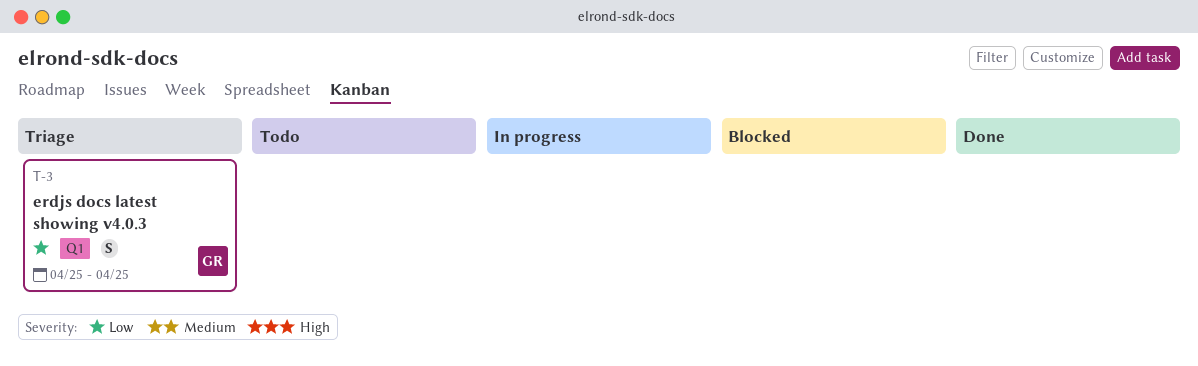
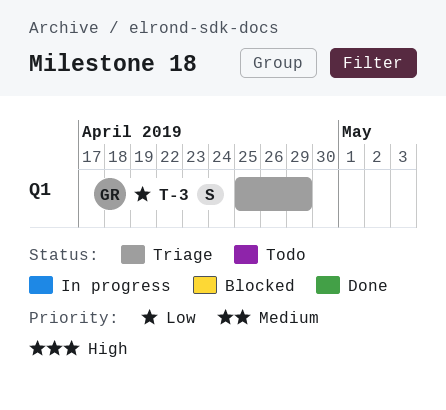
T-3, due: Apr 25 -> Apr 29

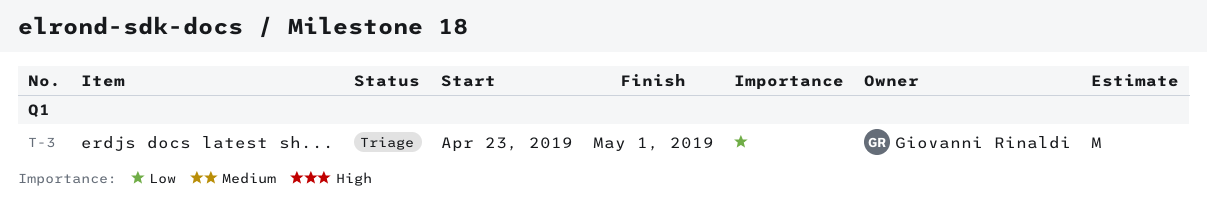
T-3, estimate: S -> M
T-3, start: Apr 25 -> Apr 23
T-3, due: Apr 29 -> May 1

